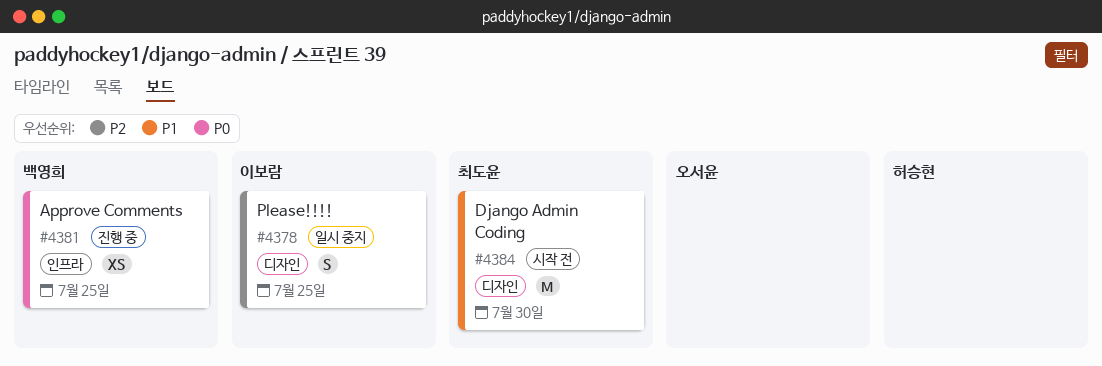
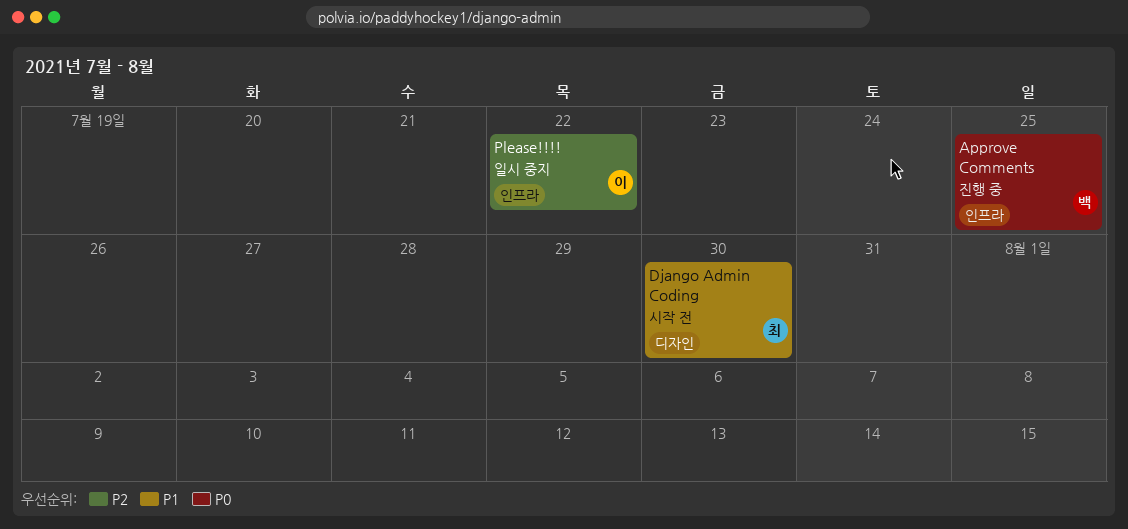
Please!!!!, label: 디자인 -> 인프라
Please!!!!, due: Jul 25 -> Jul 22

